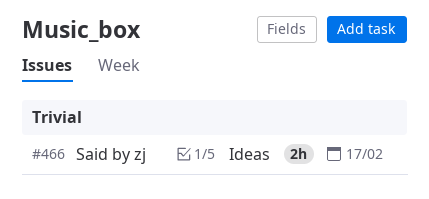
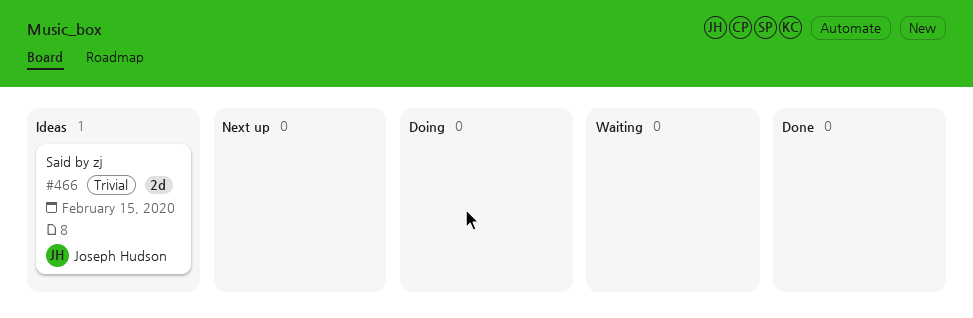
#466, estimate: 2h -> 2d
#466, due: Feb 17 -> Feb 15

